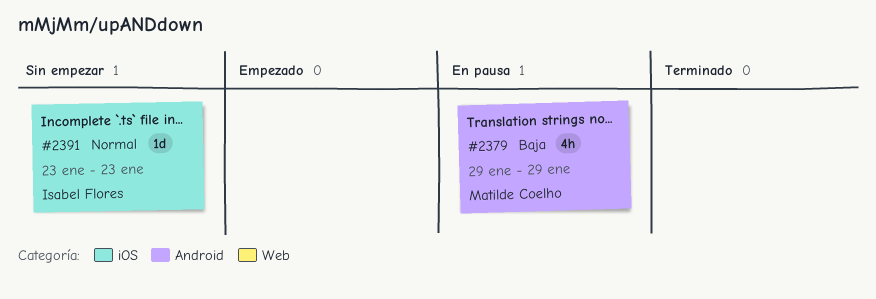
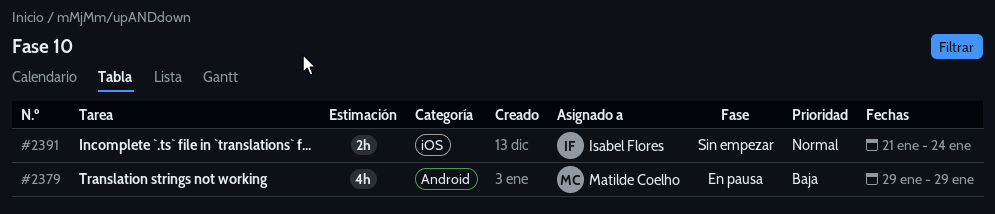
#2391, estimate: 1d -> 2h
#2391, start: Jan 23 -> Jan 21
#2391, due: Jan 23 -> Jan 24

